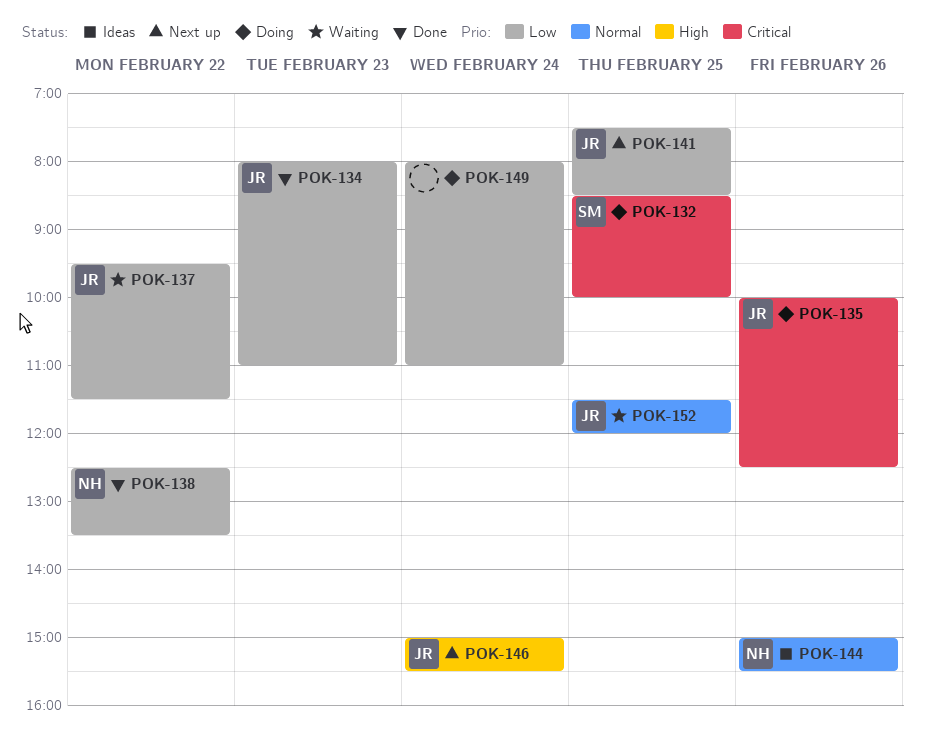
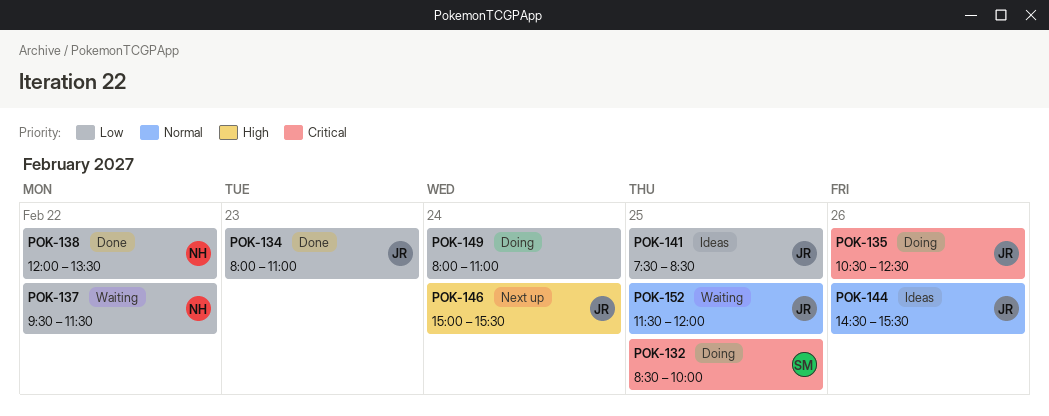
POK-135, begins: 10:00 -> 10:30
POK-137, owner: JR -> NH
POK-138, begins: 12:30 -> 12:00
POK-141, status: Next up -> Ideas
POK-144, owner: NH -> JR
POK-144, begins: 15:00 -> 14:30

